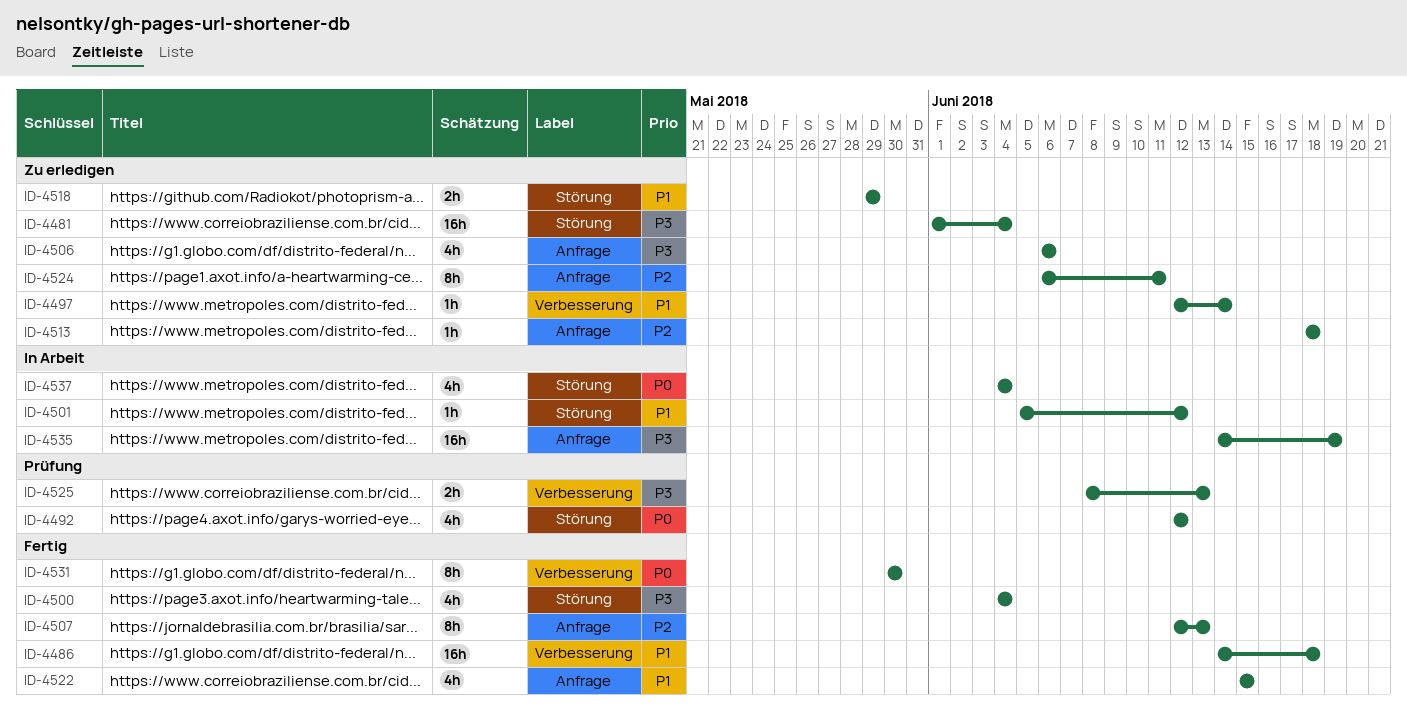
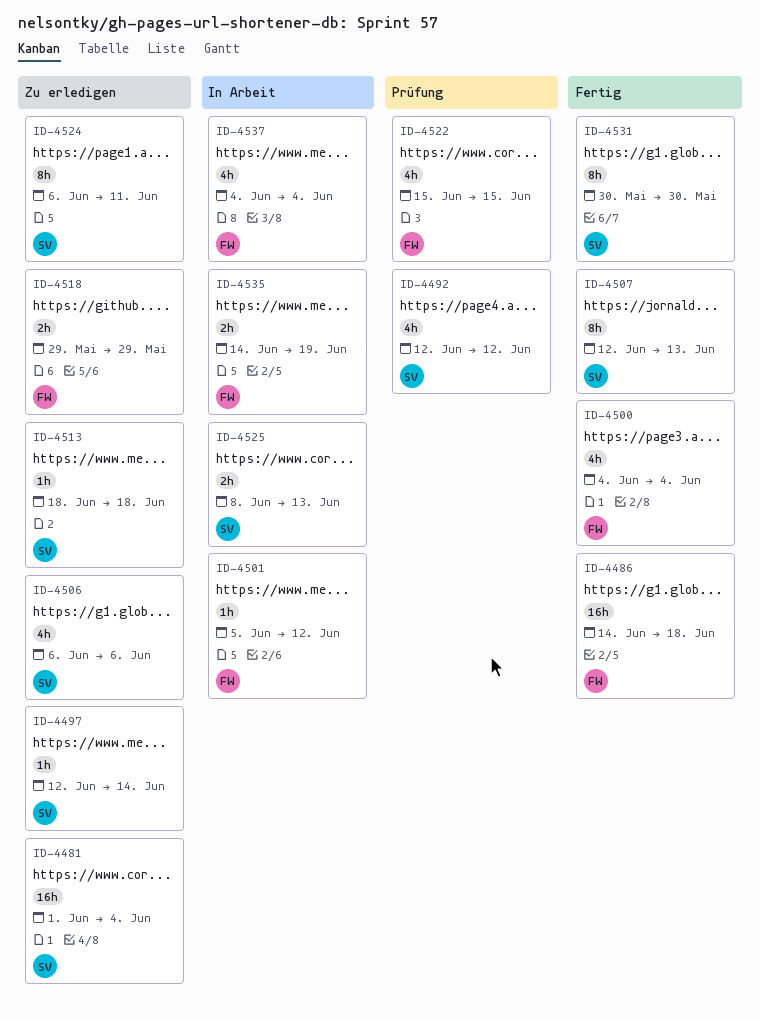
ID-4522, status: Fertig -> Prüfung
ID-4525, status: Prüfung -> In Arbeit
ID-4535, estimate: 16h -> 2h

